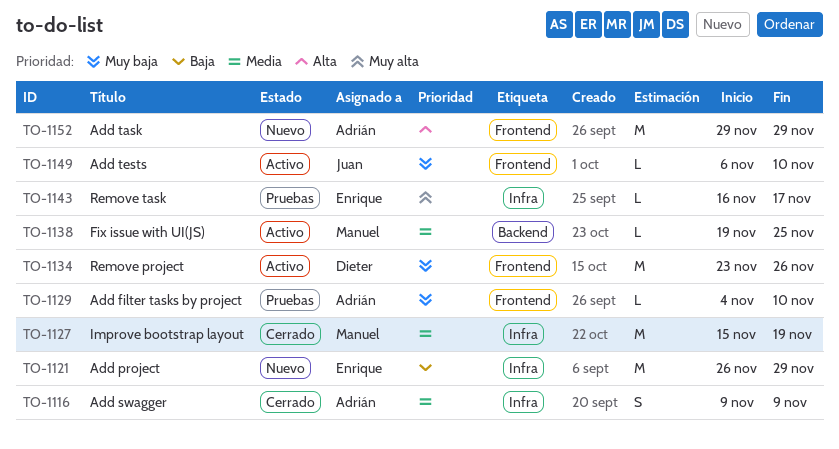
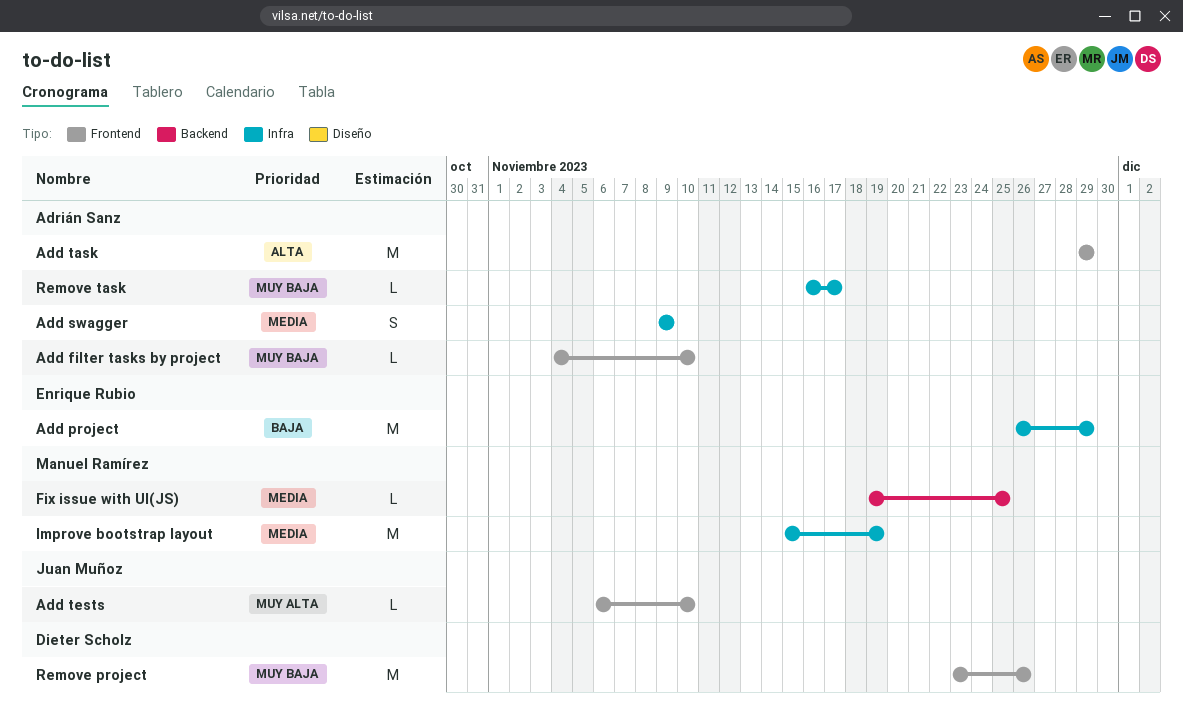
Add tests, priority: Muy baja -> Muy alta
Remove task, owner: Enrique Rubio -> Adrián Sanz
Remove task, priority: Muy alta -> Muy baja

